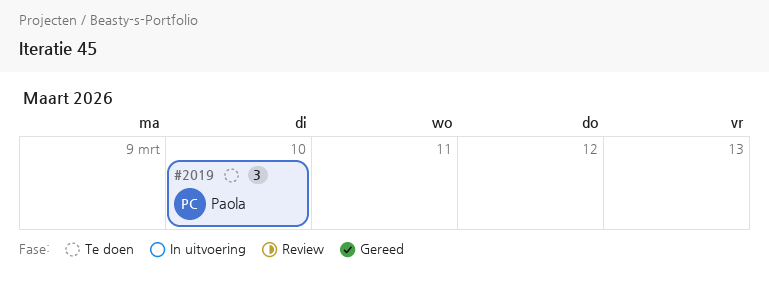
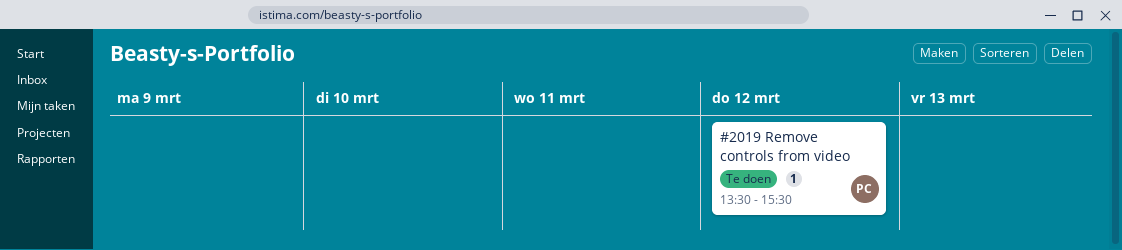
#2019, estimate: 3 -> 1
#2019, day: Mar 10 -> Mar 12

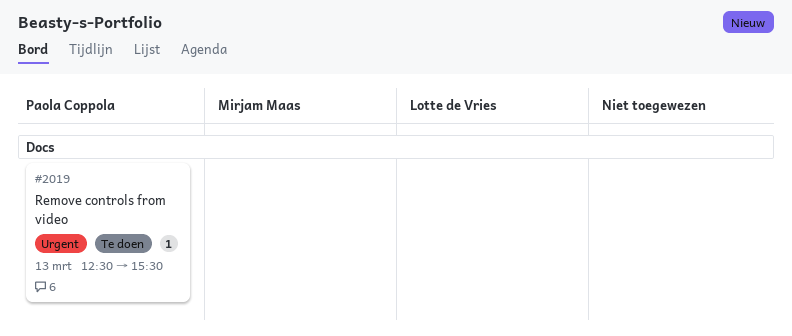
#2019, day: Mar 12 -> Mar 13
#2019, begins: 13:30 -> 12:30

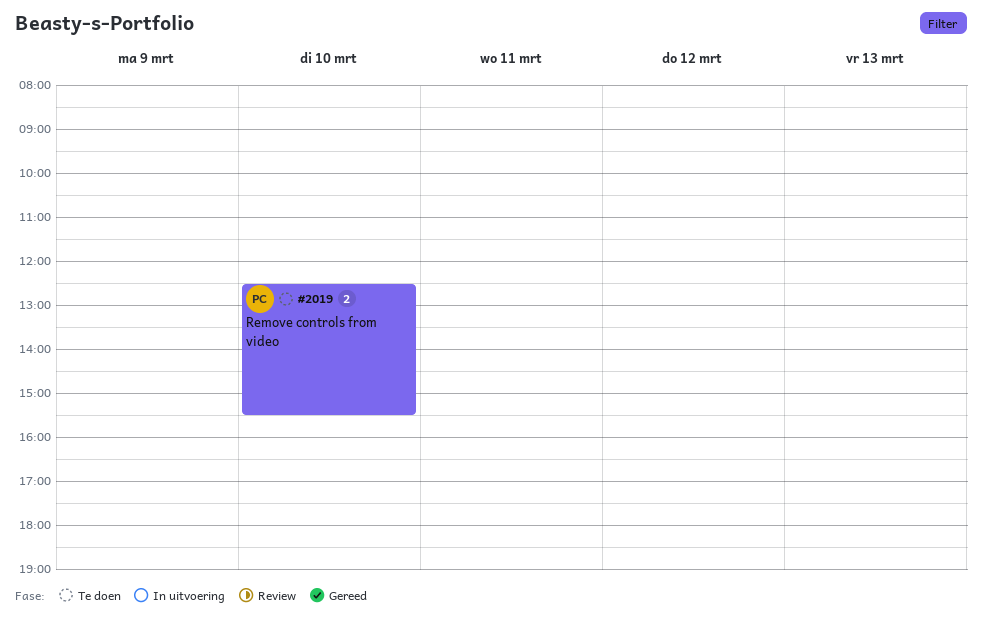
#2019, estimate: 1 -> 2
#2019, day: Mar 13 -> Mar 10

